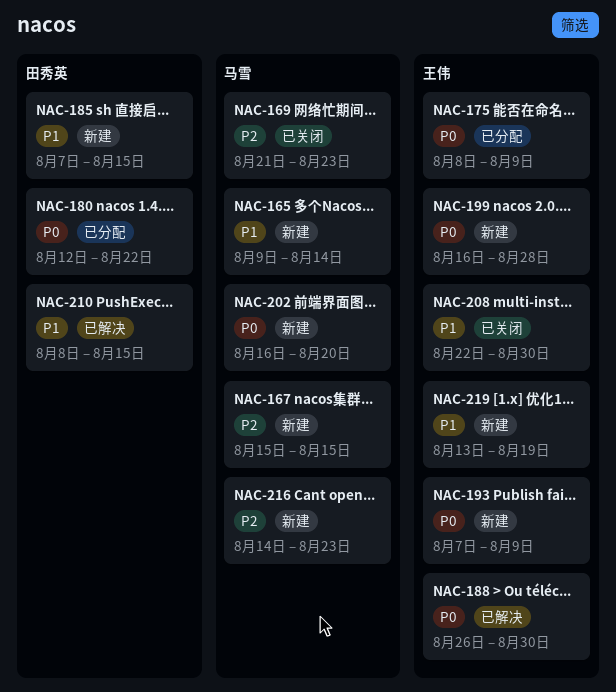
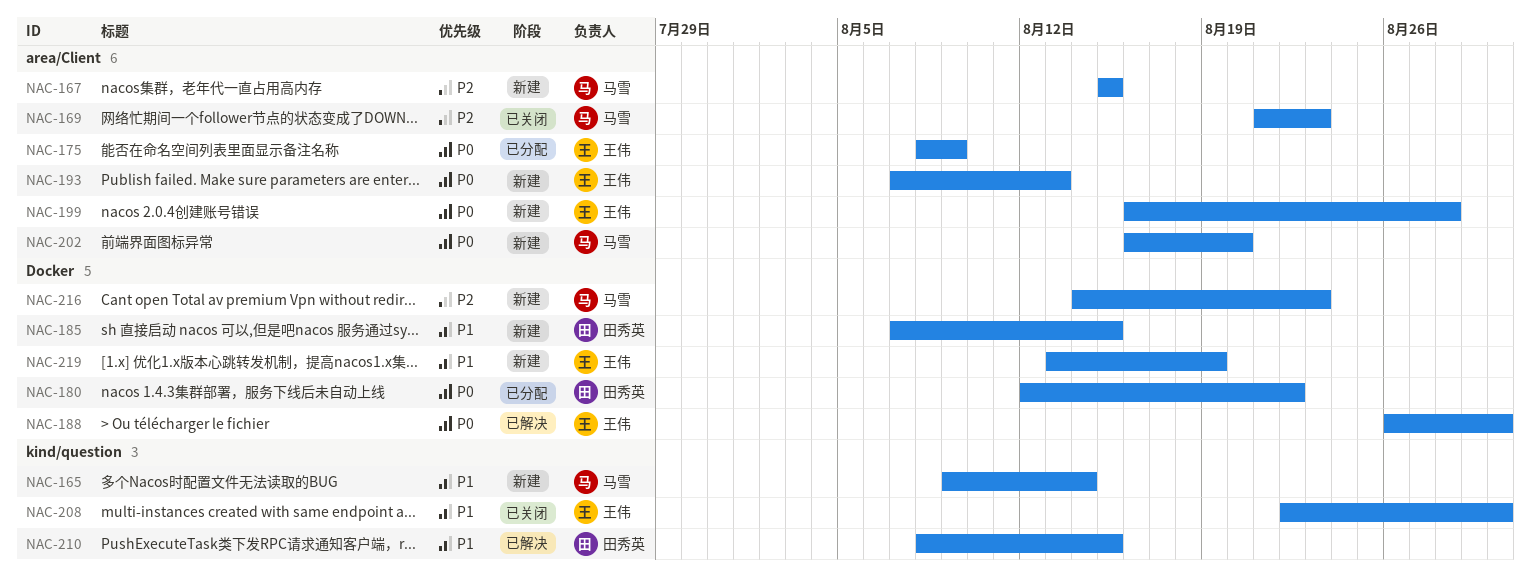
NAC-193, due: Aug 9 -> Aug 13

